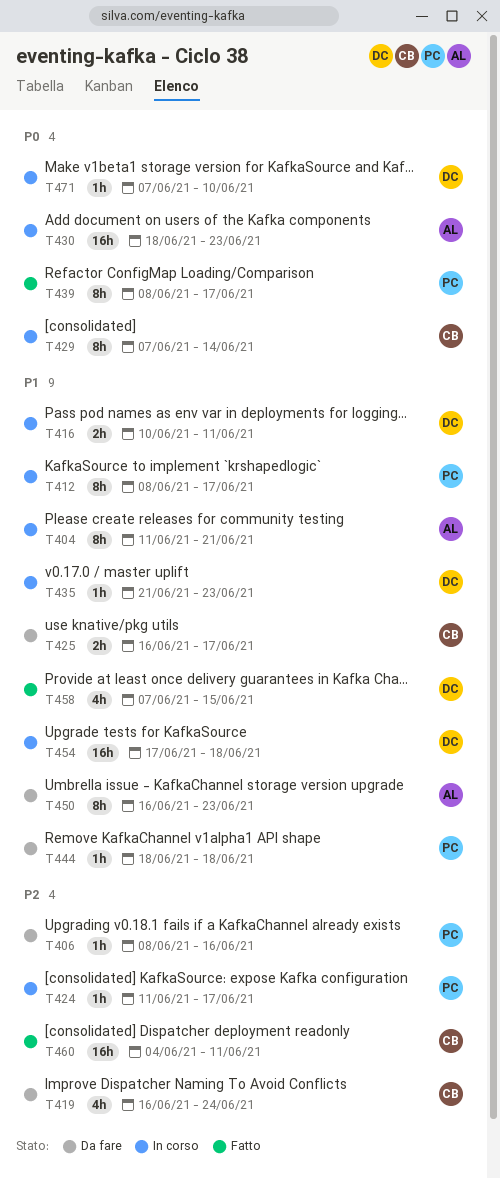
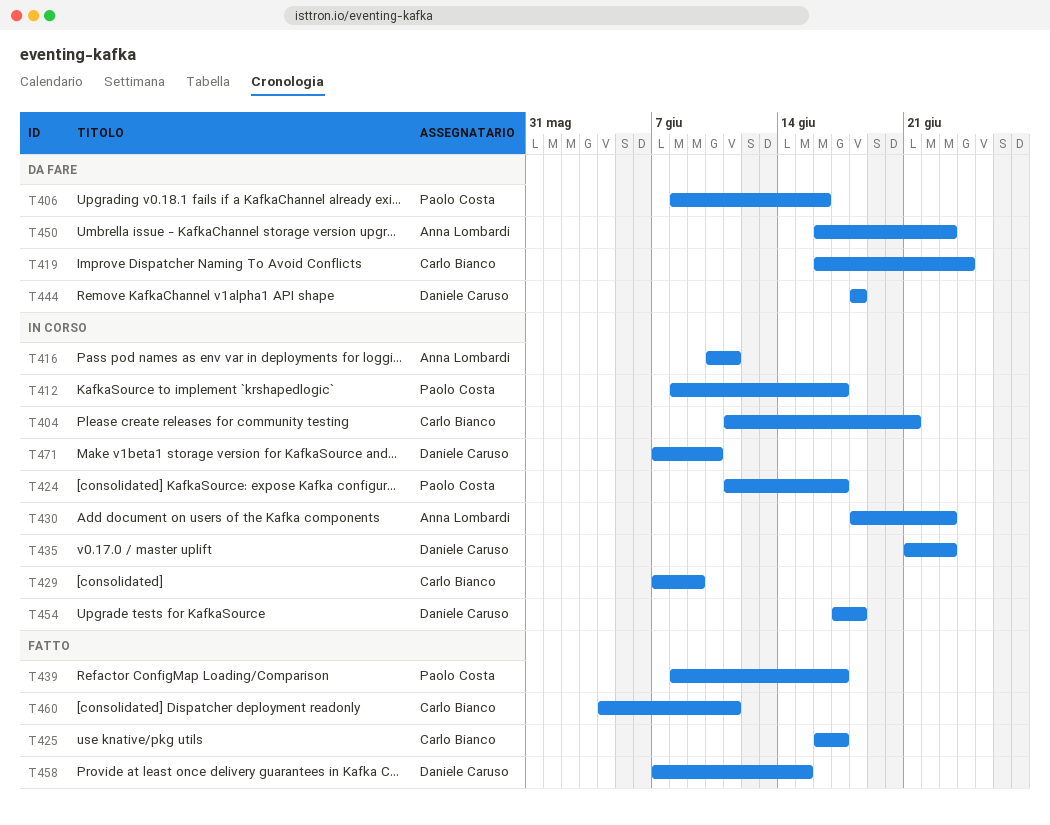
T404, owner: Anna Lombardi -> Carlo Bianco
T416, owner: Daniele Caruso -> Anna Lombardi
T425, status: Da fare -> Fatto
T429, due: Jun 14 -> Jun 9
T444, owner: Paolo Costa -> Daniele Caruso

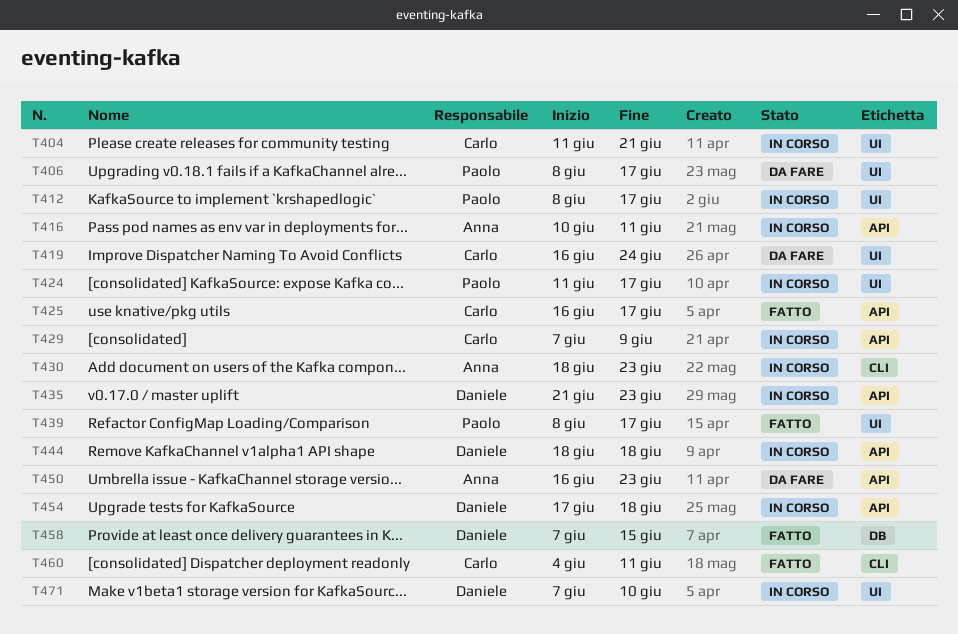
T406, due: Jun 16 -> Jun 17
T444, status: Da fare -> In corso

